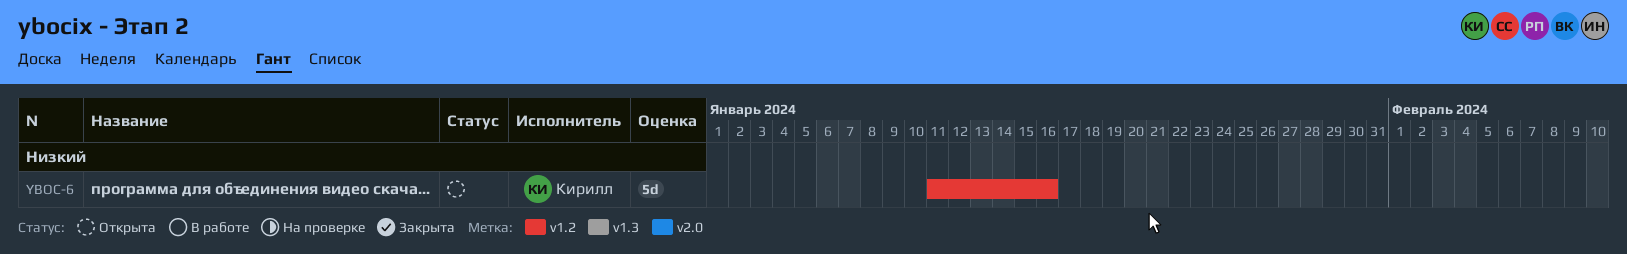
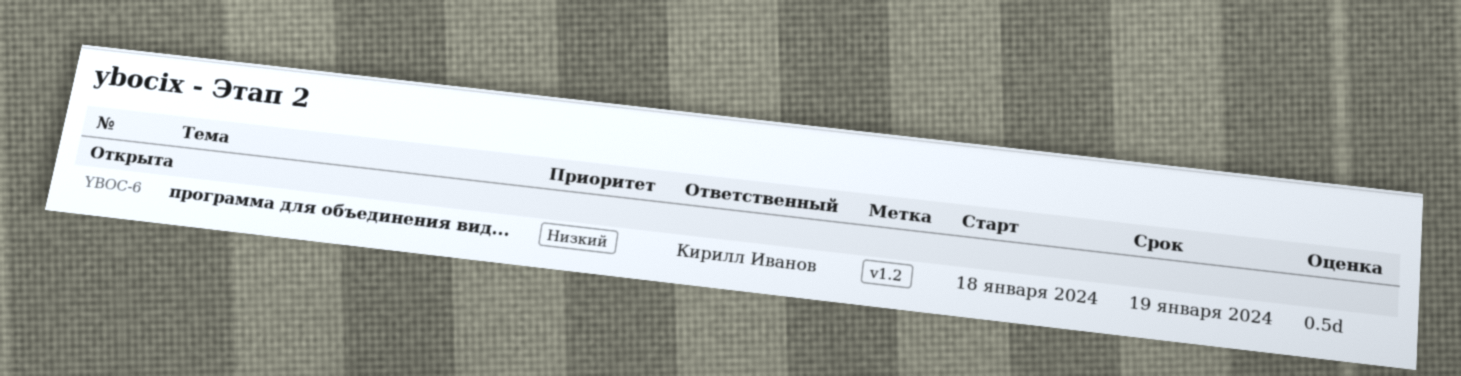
YBOC-6, estimate: 5d -> 0.5d
YBOC-6, start: Jan 11 -> Jan 18
YBOC-6, due: Jan 16 -> Jan 19

